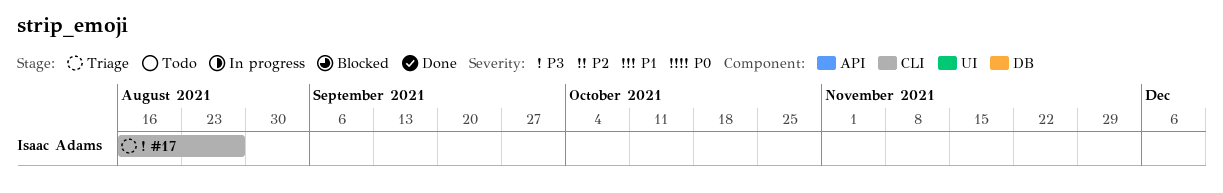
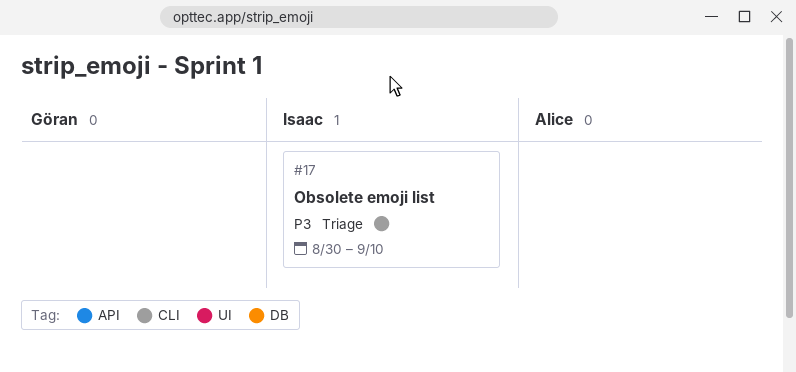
#17, start: Aug 16 -> Aug 30
#17, due: Aug 27 -> Sep 10

